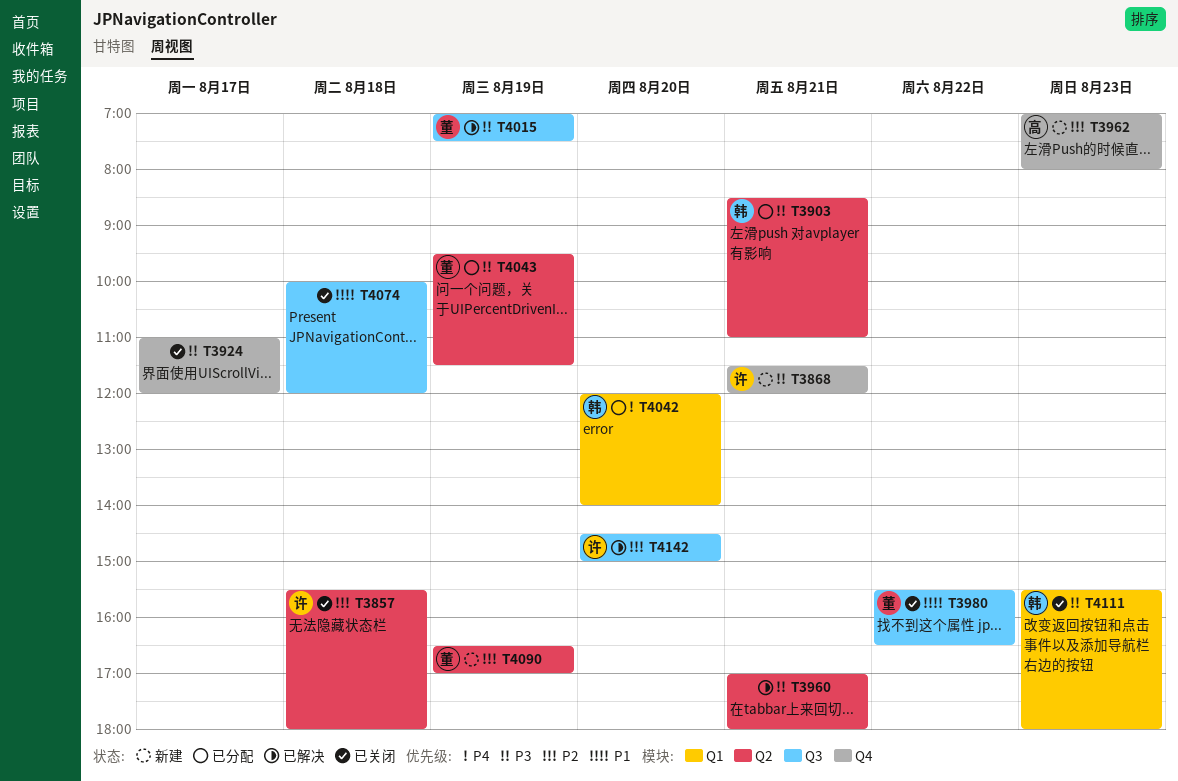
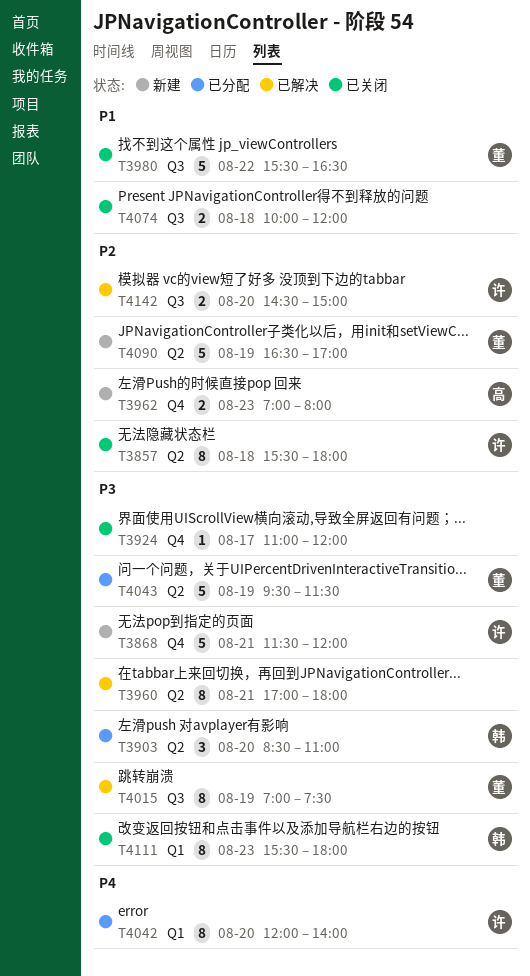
T3903, day: Aug 21 -> Aug 20
T4042, owner: 韩 -> 许

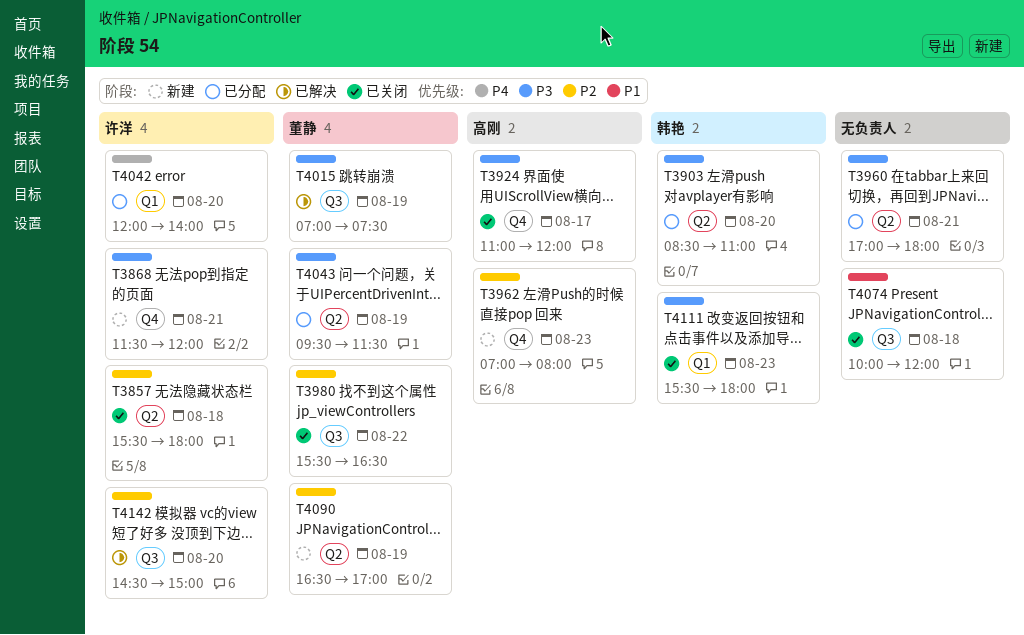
T3924, owner: none -> 高刚
T3960, status: 已解决 -> 已分配
T3980, priority: P1 -> P2

